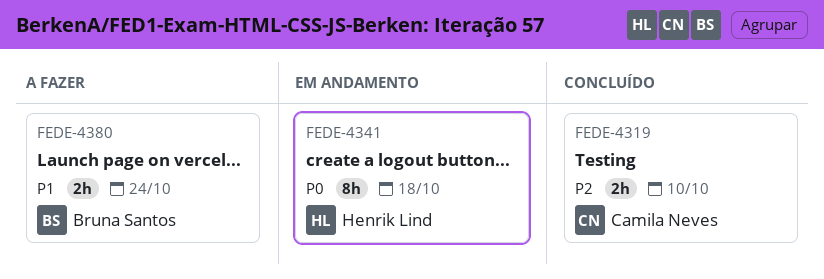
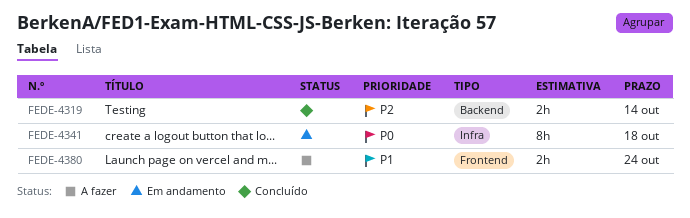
FEDE-4319, due: Oct 10 -> Oct 14

